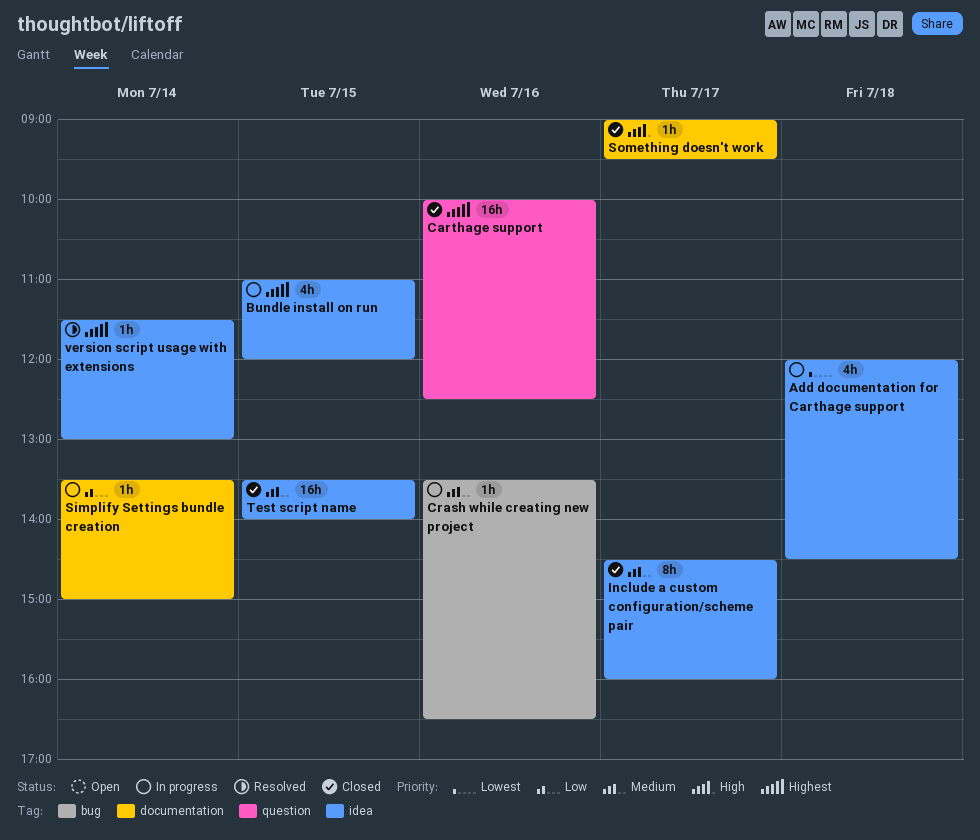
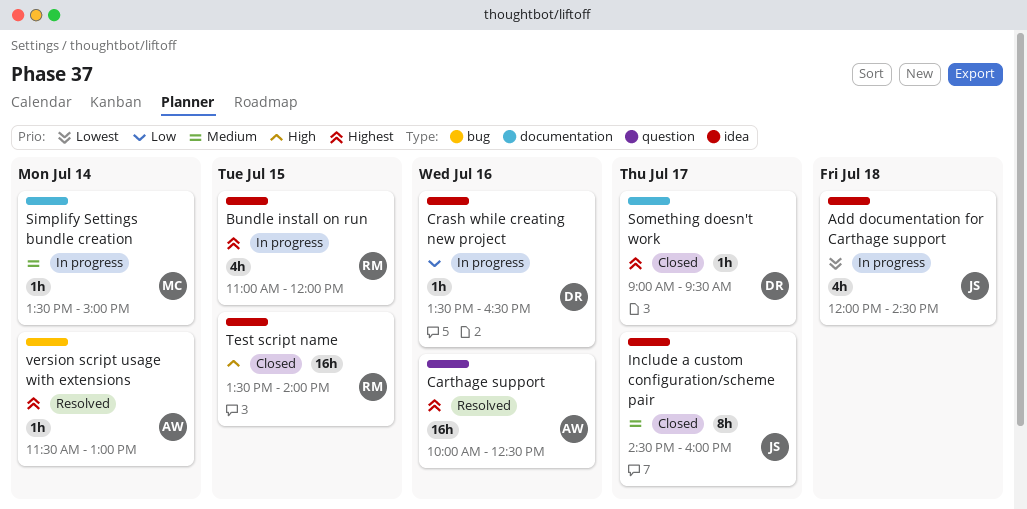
Carthage support, status: Closed -> Resolved
Crash while creating new project, priority: Medium -> Low
Crash while creating new project, label: bug -> idea
Simplify Settings bundle creation, priority: Low -> Medium
Something doesn't work, priority: High -> Highest
Test script name, priority: Medium -> High
version script usage with extensions, label: idea -> bug

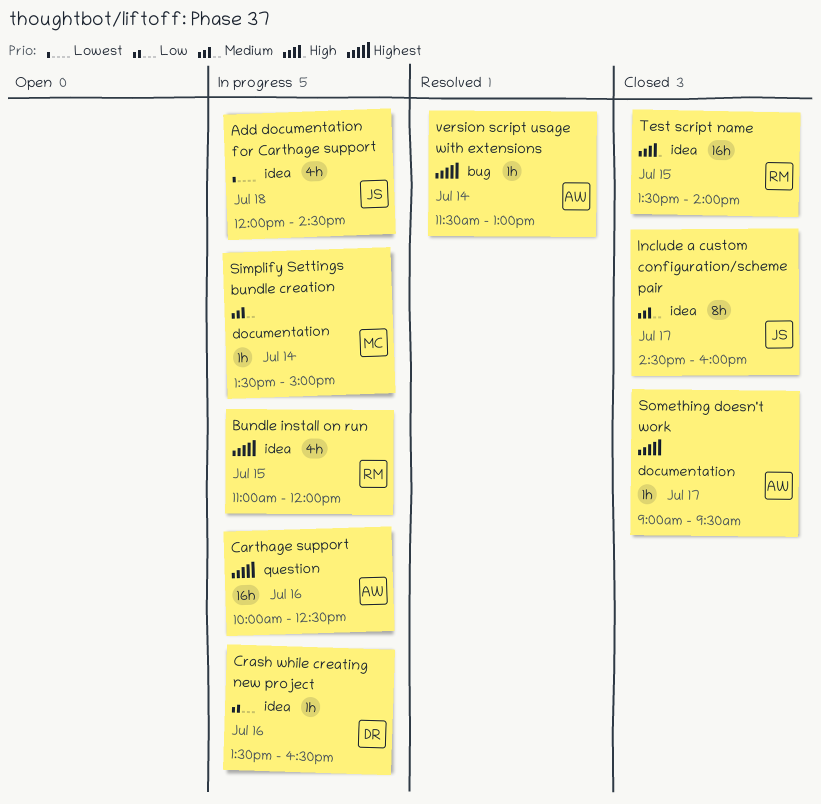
Carthage support, status: Resolved -> In progress
Something doesn't work, owner: DR -> AW

